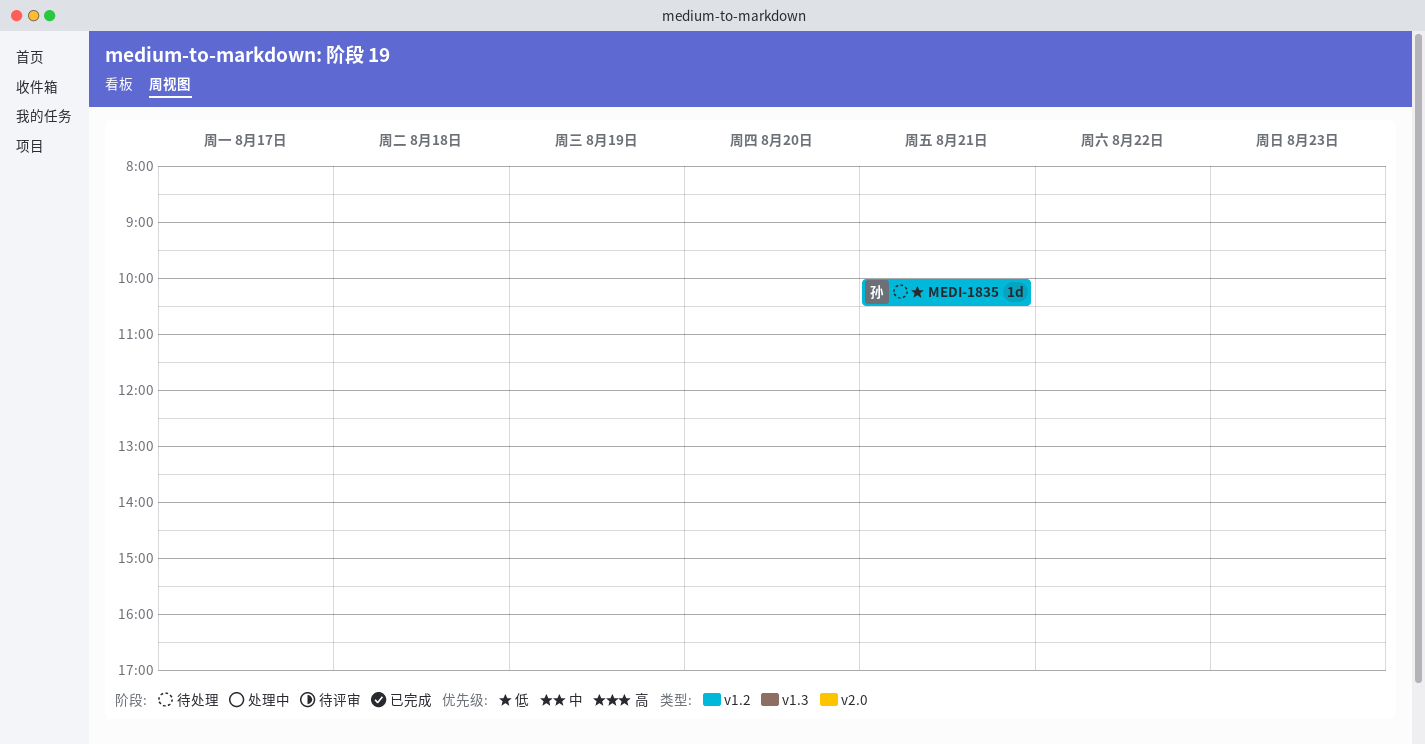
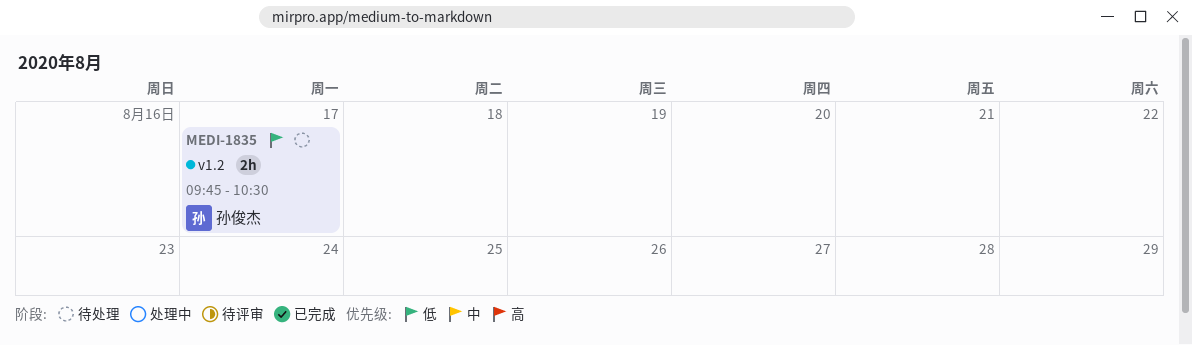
MEDI-1835, estimate: 1d -> 2h
MEDI-1835, day: Aug 21 -> Aug 17
MEDI-1835, begins: 10:00 -> 09:45

